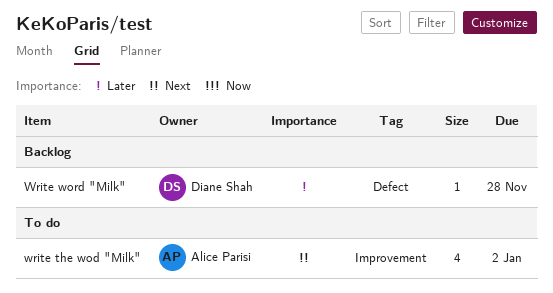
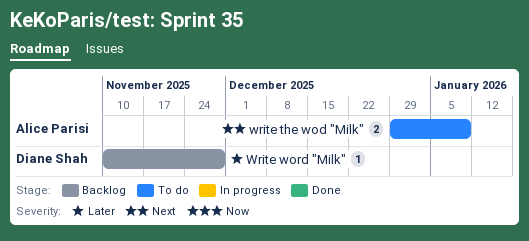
write the wod "Milk", estimate: 4 -> 2
write the wod "Milk", due: Jan 2 -> Jan 9

